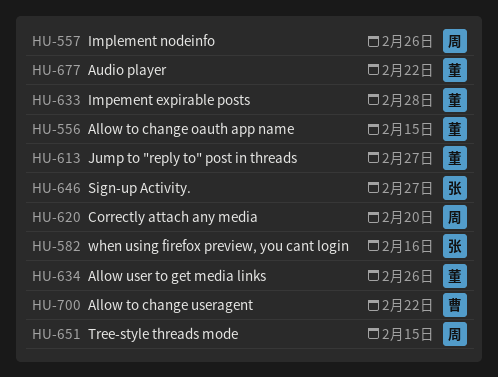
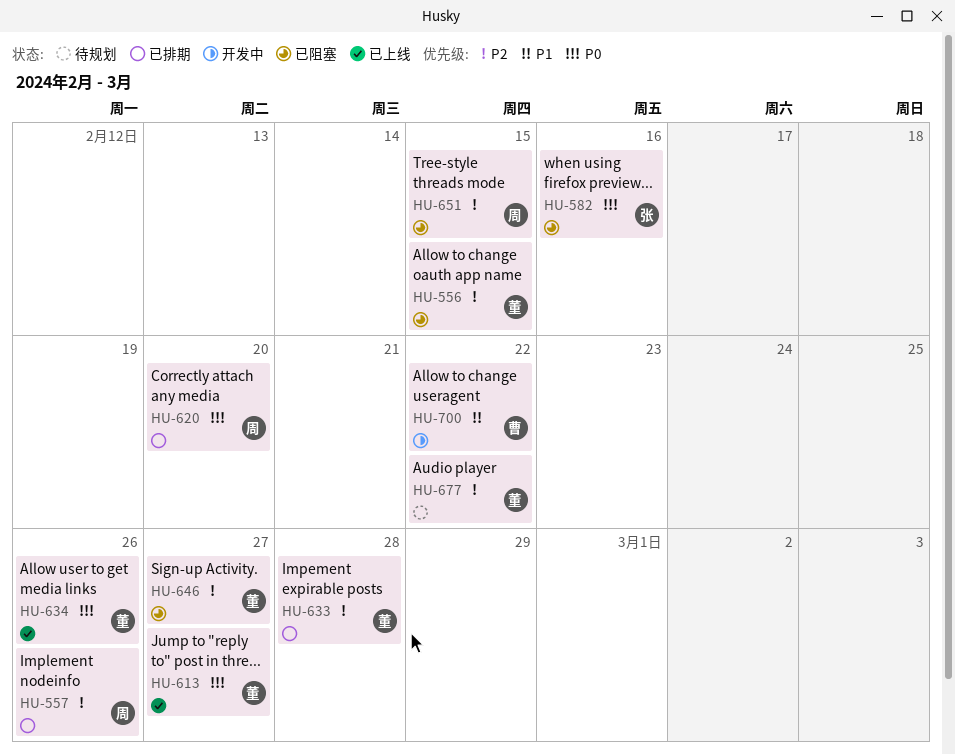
HU-646, owner: 张 -> 董

